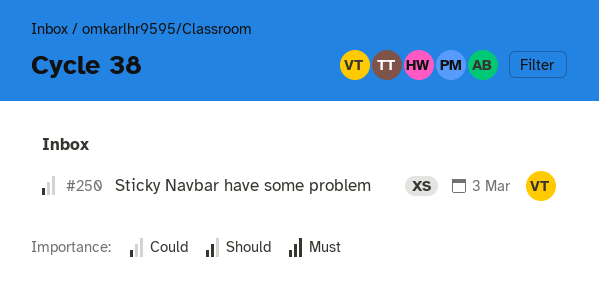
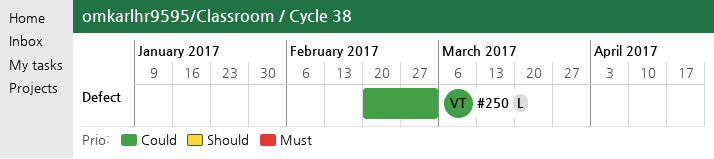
#250, estimate: XS -> L

